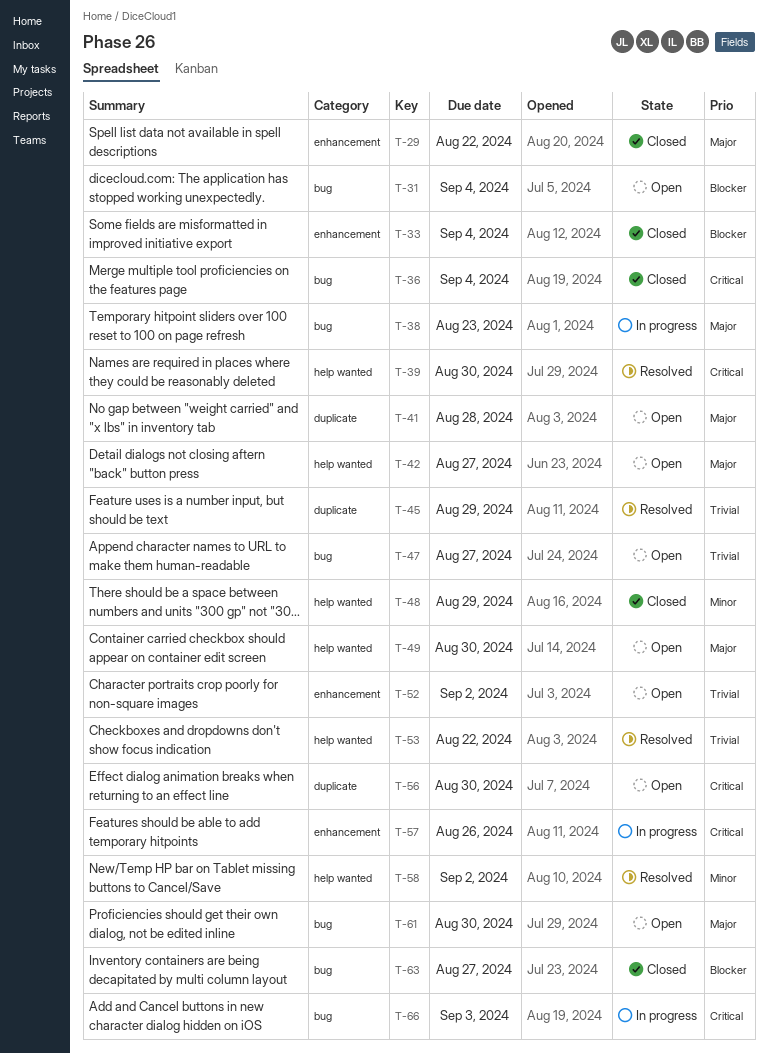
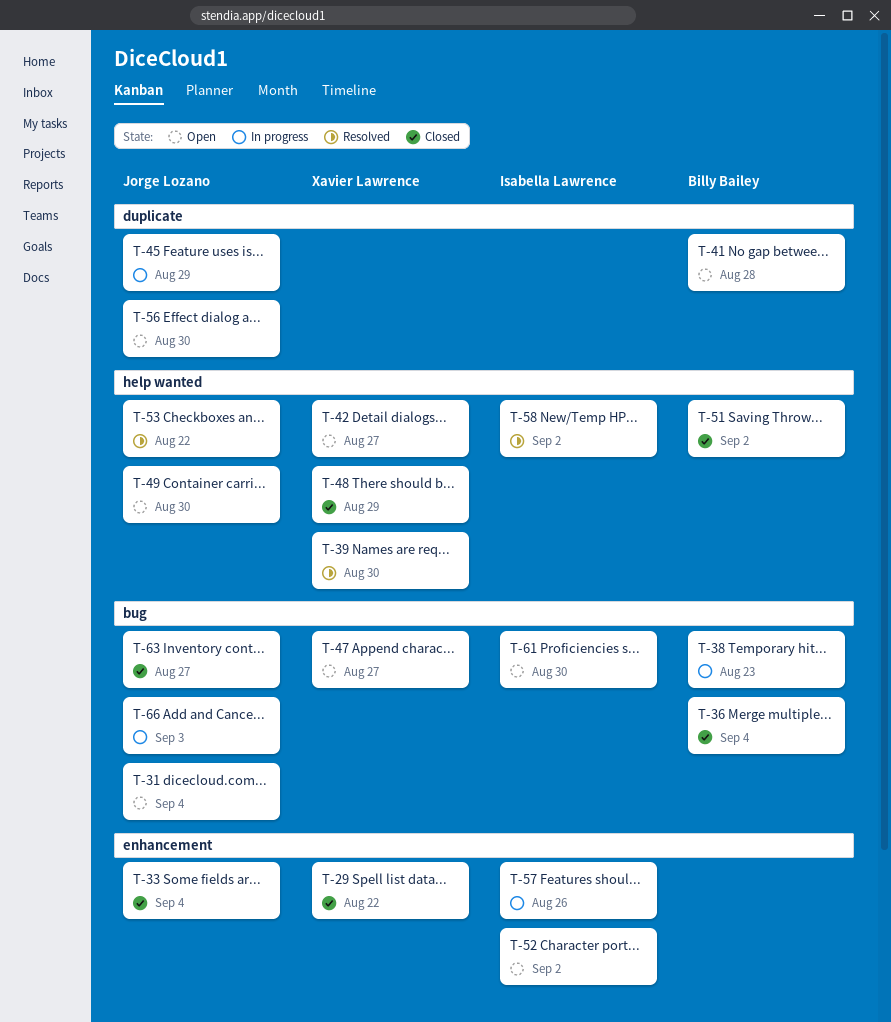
T-45, status: Resolved -> In progress
T-51: none -> present

